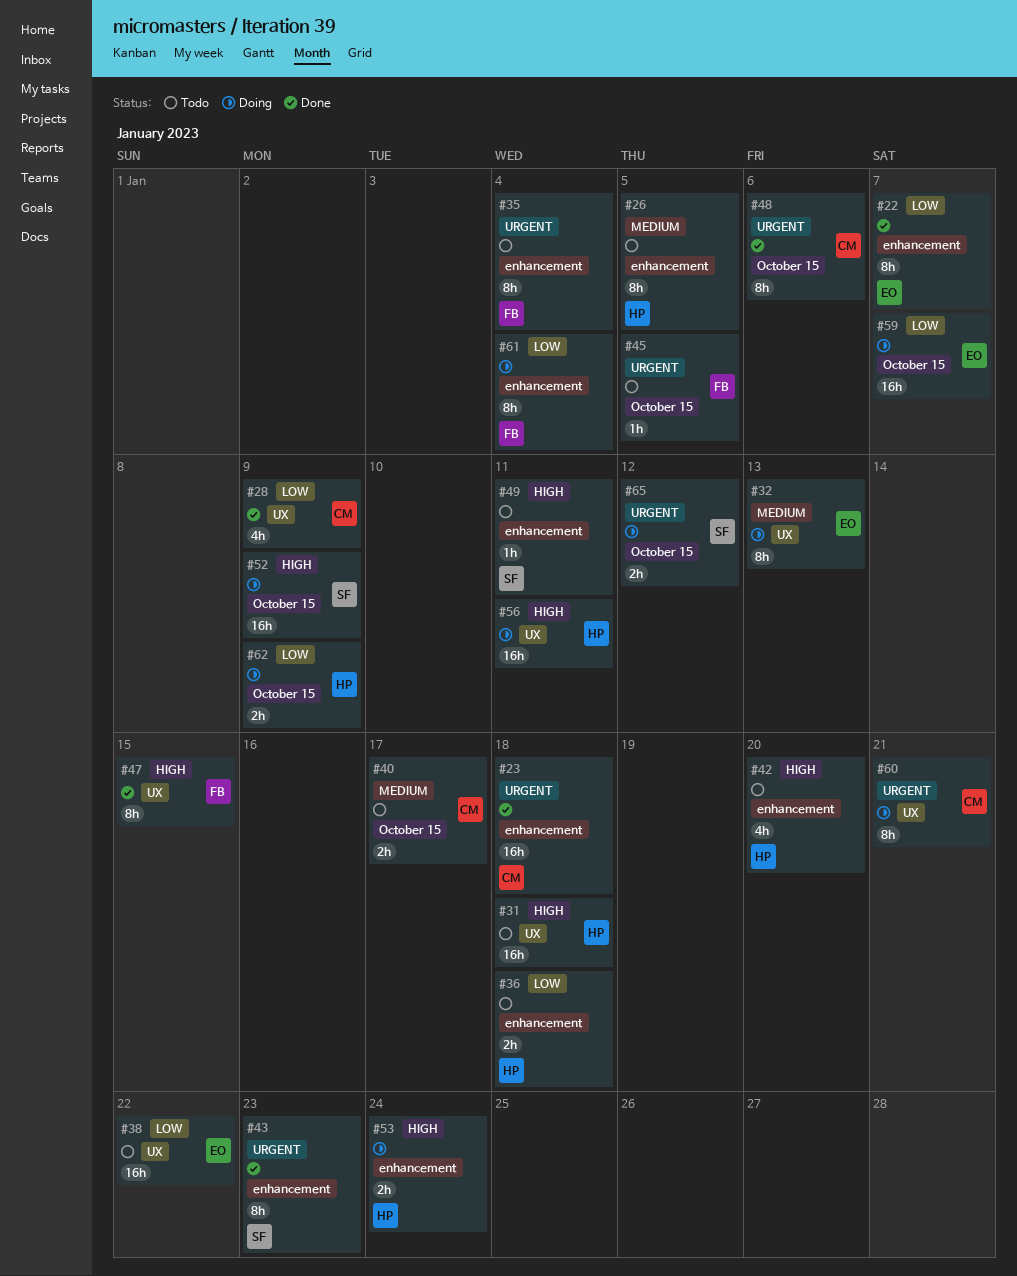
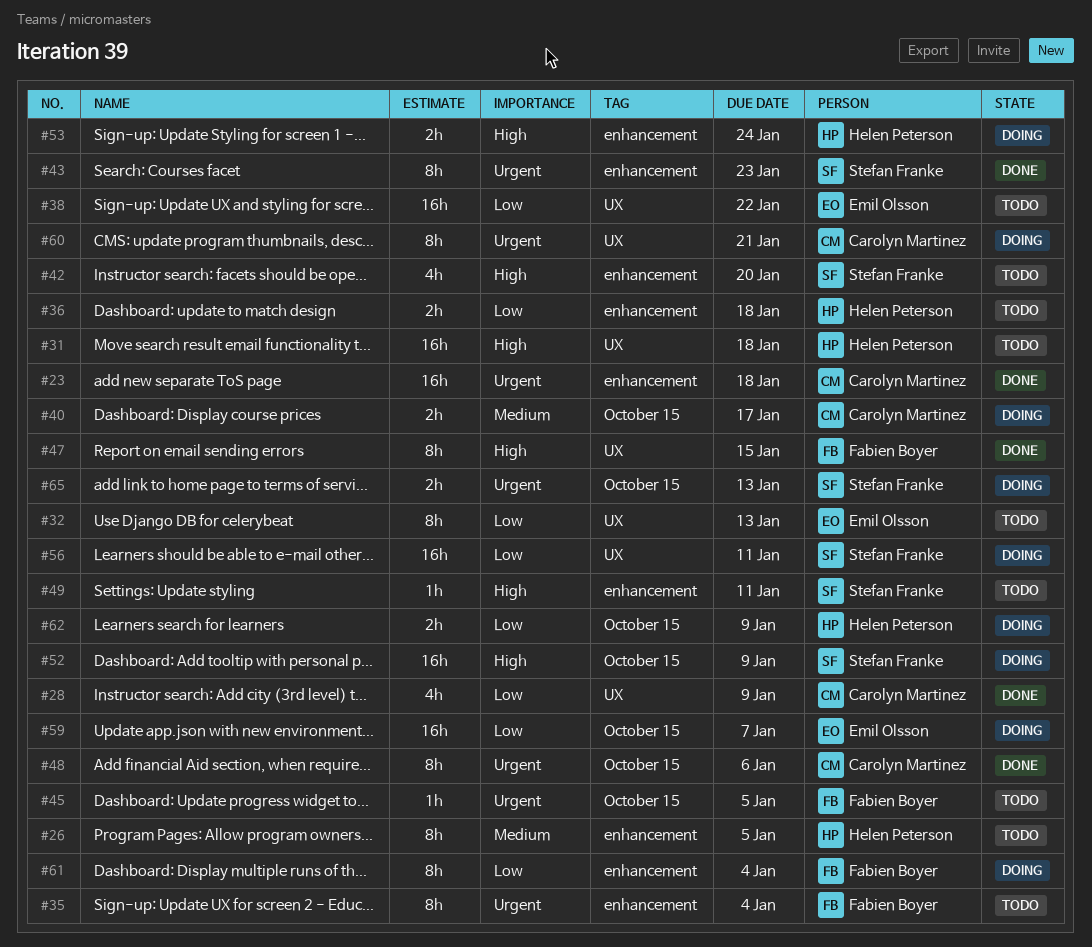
#22: present -> none
#32, status: Doing -> Todo
#32, priority: Medium -> Low
#40, status: Todo -> Doing
#42, owner: Helen Peterson -> Stefan Franke
#56, owner: Helen Peterson -> Stefan Franke
#56, priority: High -> Low
#65, due: Jan 12 -> Jan 13

